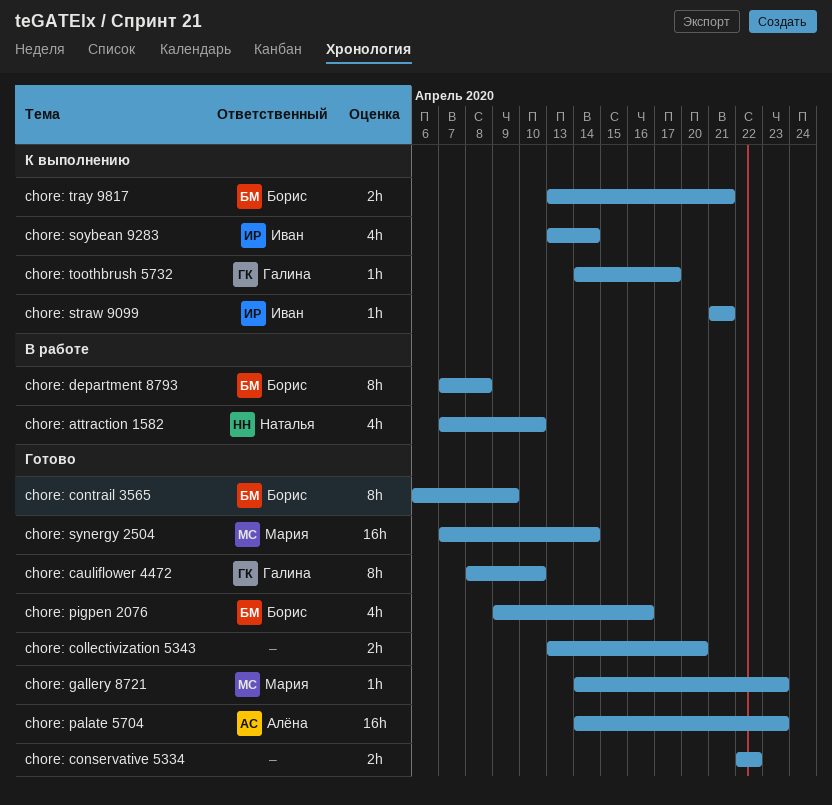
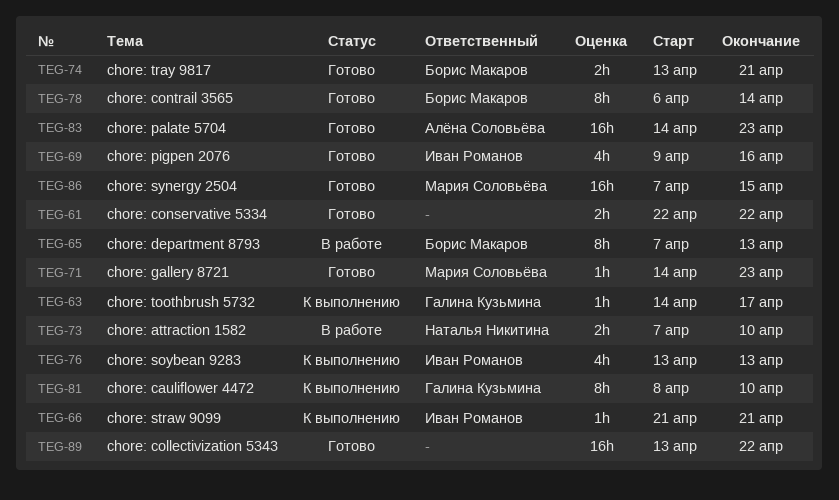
chore: attraction 1582, estimate: 4h -> 2h
chore: cauliflower 4472, status: Готово -> К выполнению
chore: collectivization 5343, estimate: 2h -> 16h
chore: collectivization 5343, due: Apr 20 -> Apr 22
chore: contrail 3565, due: Apr 9 -> Apr 14
chore: department 8793, due: Apr 8 -> Apr 13
chore: pigpen 2076, owner: Борис Макаров -> Иван Романов
chore: soybean 9283, due: Apr 14 -> Apr 13
chore: synergy 2504, due: Apr 14 -> Apr 15
chore: tray 9817, status: К выполнению -> Готово

